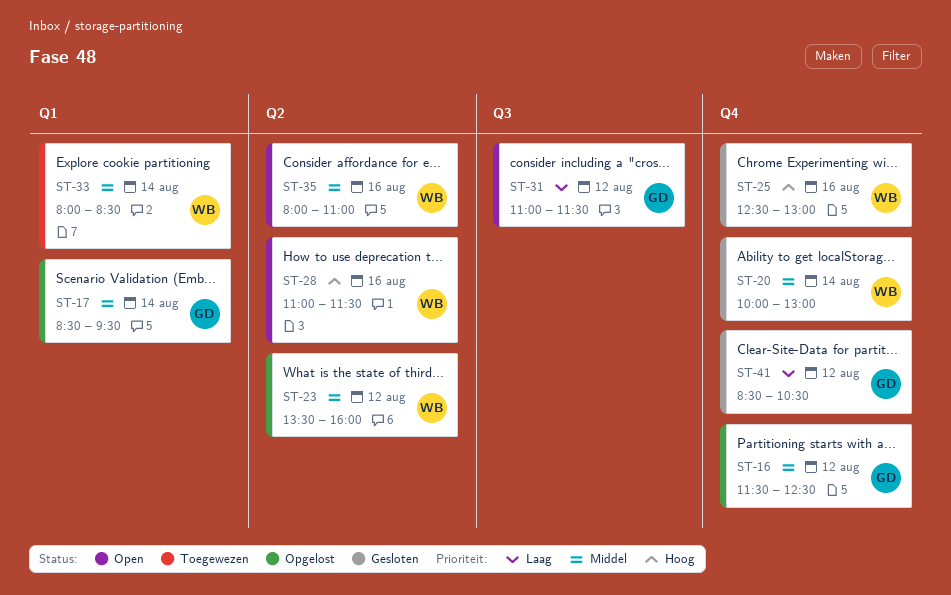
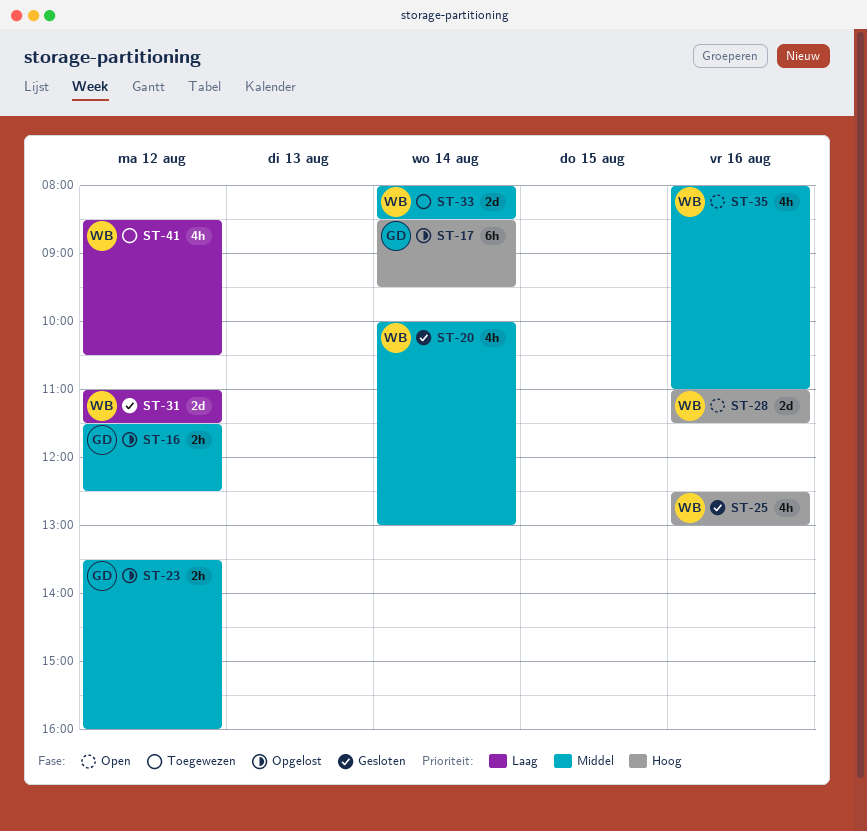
ST-17, priority: Middel -> Hoog
ST-23, owner: WB -> GD
ST-31, status: Open -> Gesloten
ST-31, owner: GD -> WB
ST-41, status: Gesloten -> Toegewezen
ST-41, owner: GD -> WB

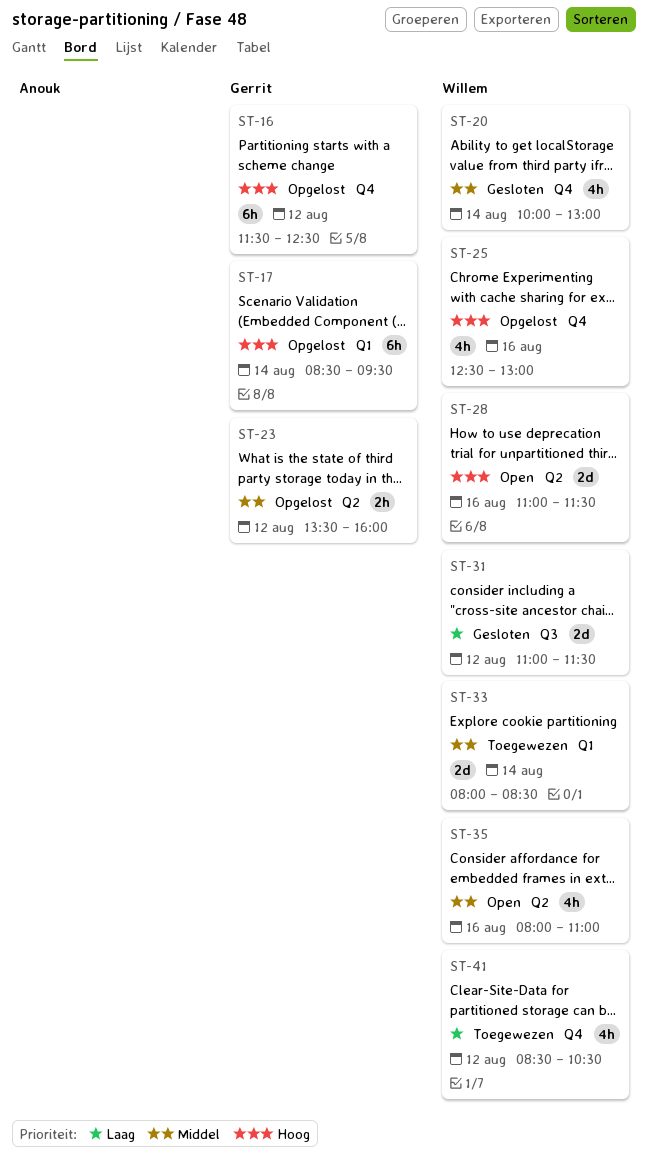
ST-16, priority: Middel -> Hoog
ST-16, estimate: 2h -> 6h
ST-25, status: Gesloten -> Opgelost

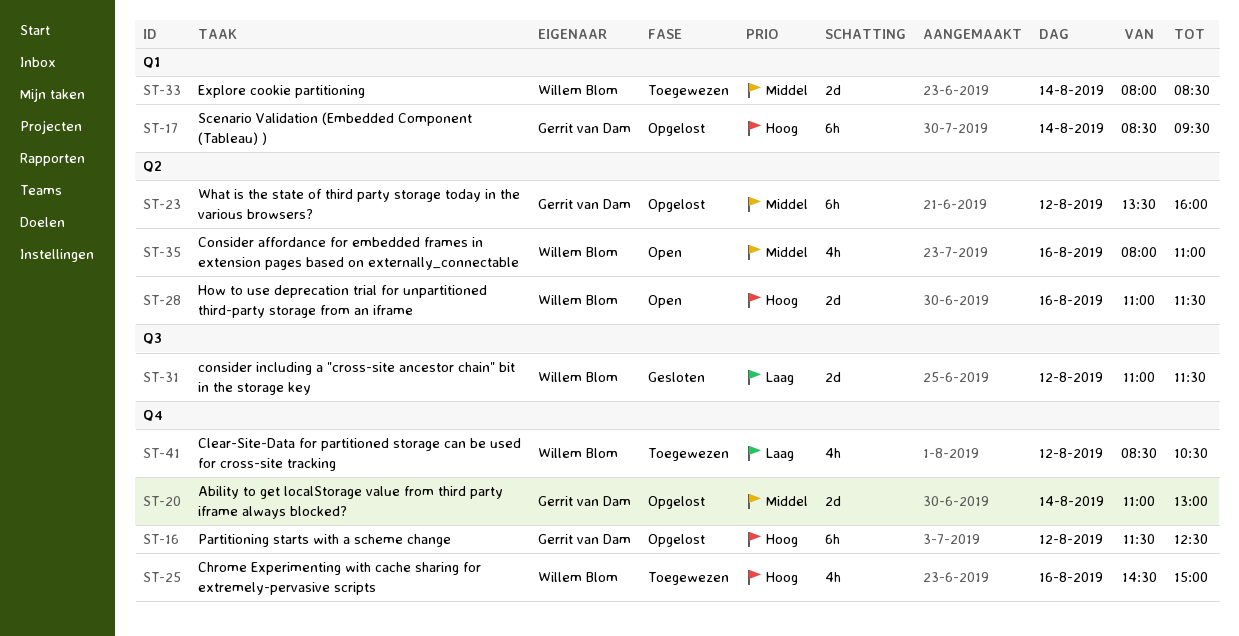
ST-20, status: Gesloten -> Opgelost
ST-20, owner: Willem Blom -> Gerrit van Dam
ST-20, estimate: 4h -> 2d
ST-20, begins: 10:00 -> 11:00
ST-23, estimate: 2h -> 6h
ST-25, status: Opgelost -> Toegewezen
ST-25, begins: 12:30 -> 14:30
ST-25, ends: 13:00 -> 15:00

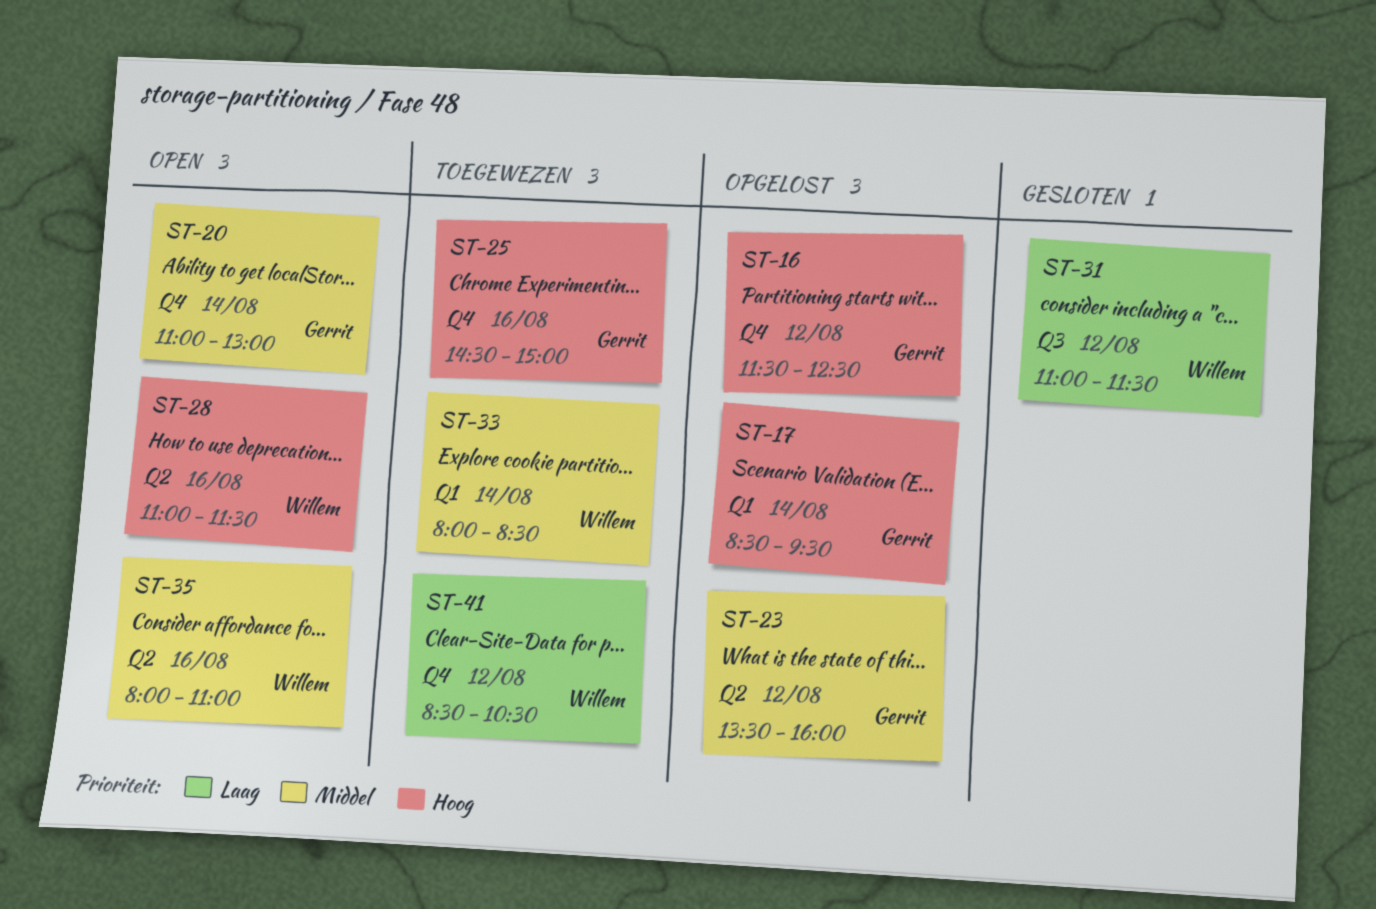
ST-20, status: Opgelost -> Open
ST-25, owner: Willem Blom -> Gerrit van Dam

